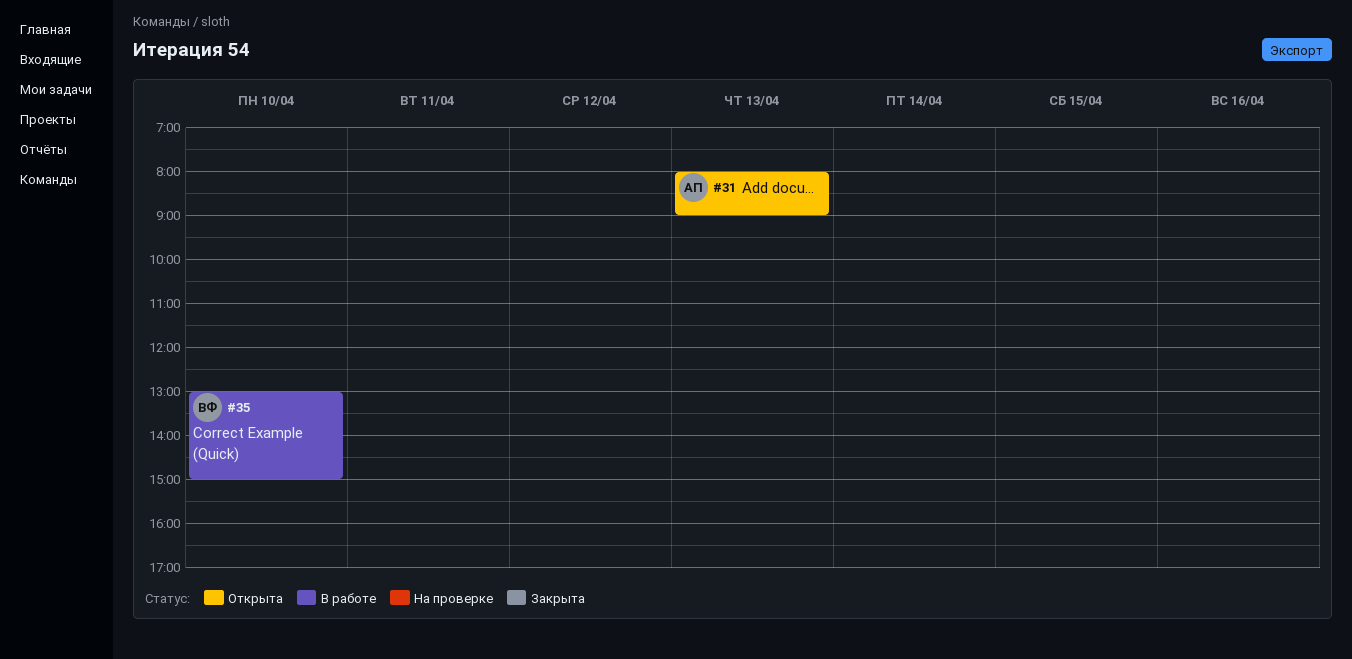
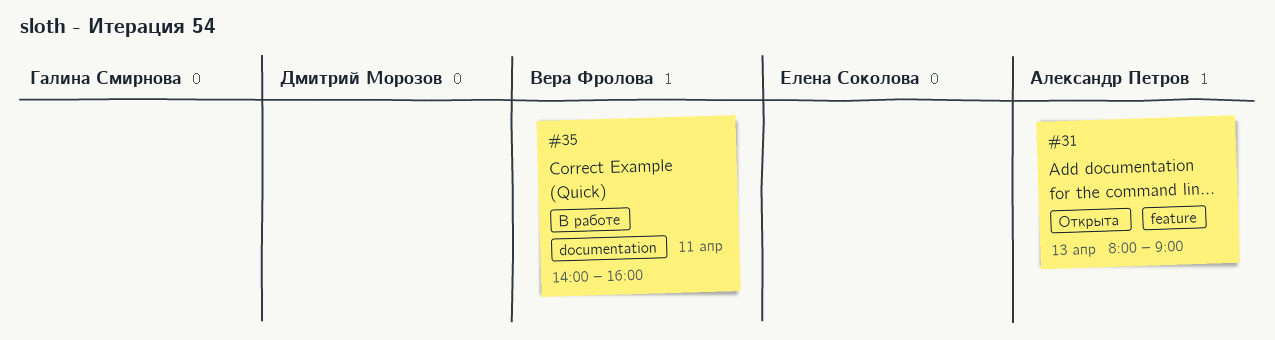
#35, day: Apr 10 -> Apr 11
#35, begins: 13:00 -> 14:00
#35, ends: 15:00 -> 16:00

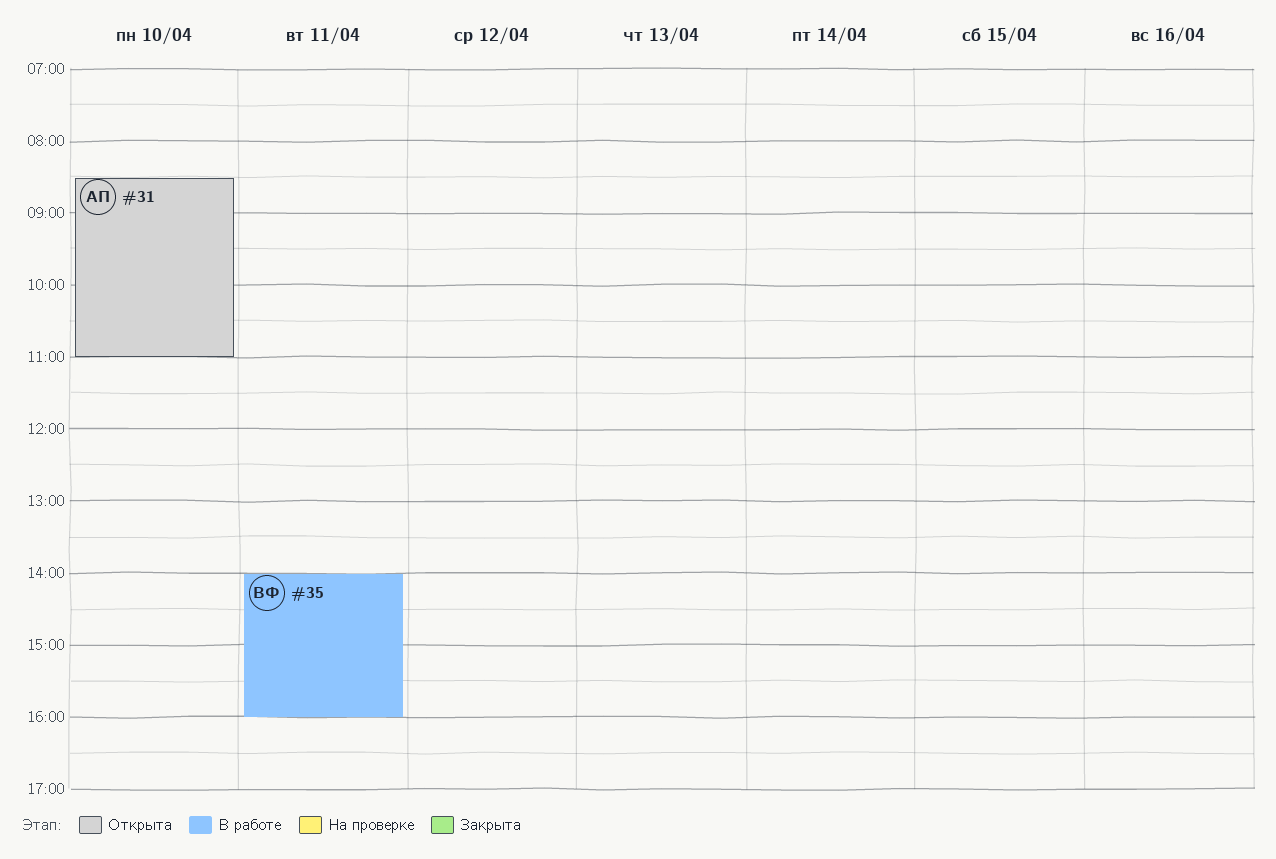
#31, day: Apr 13 -> Apr 10
#31, begins: 08:00 -> 08:30
#31, ends: 09:00 -> 11:00

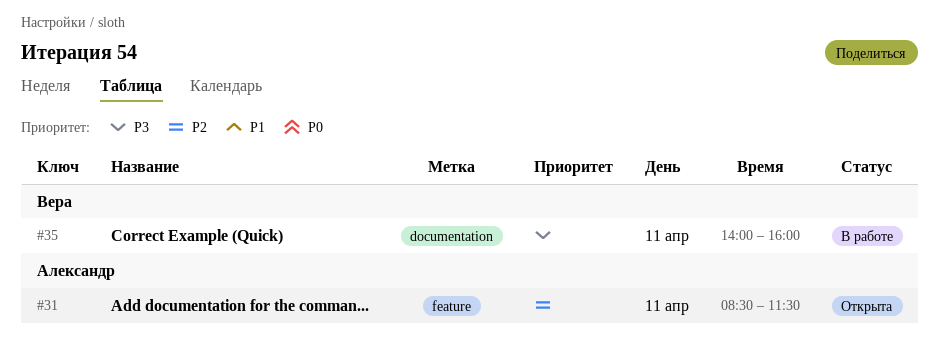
#31, day: Apr 10 -> Apr 11
#31, ends: 11:00 -> 11:30

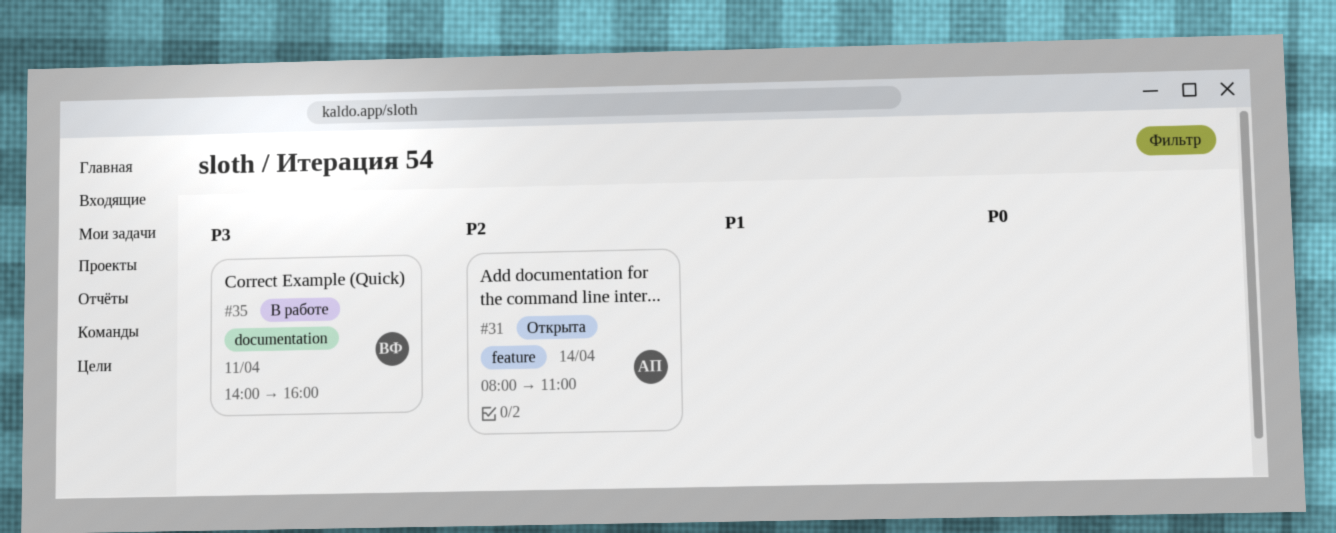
#31, day: Apr 11 -> Apr 14
#31, begins: 08:30 -> 08:00
#31, ends: 11:30 -> 11:00

